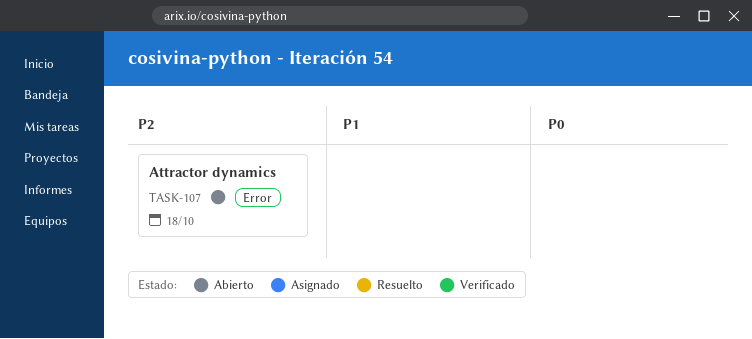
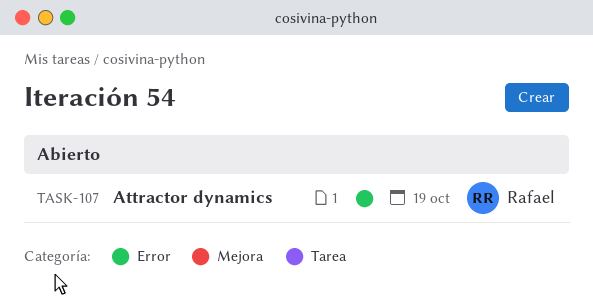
TASK-107, due: Oct 18 -> Oct 19

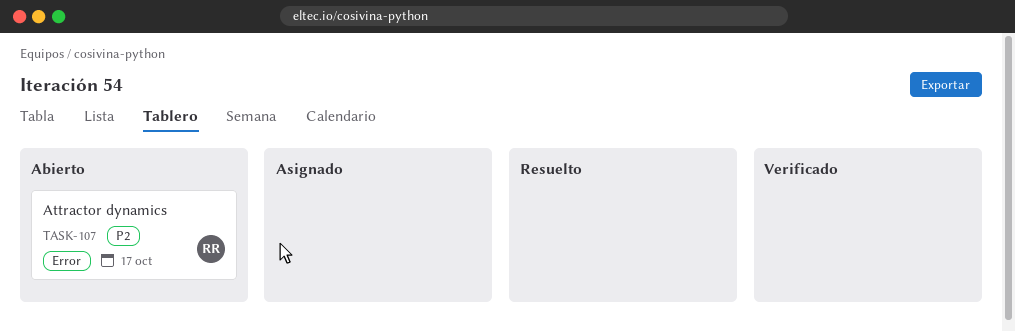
TASK-107, due: Oct 19 -> Oct 17

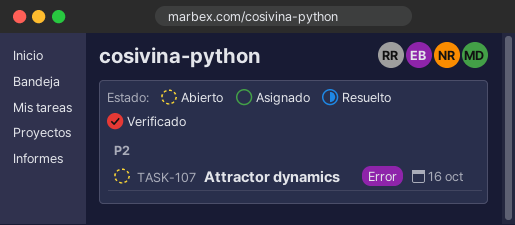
TASK-107, due: Oct 17 -> Oct 16

